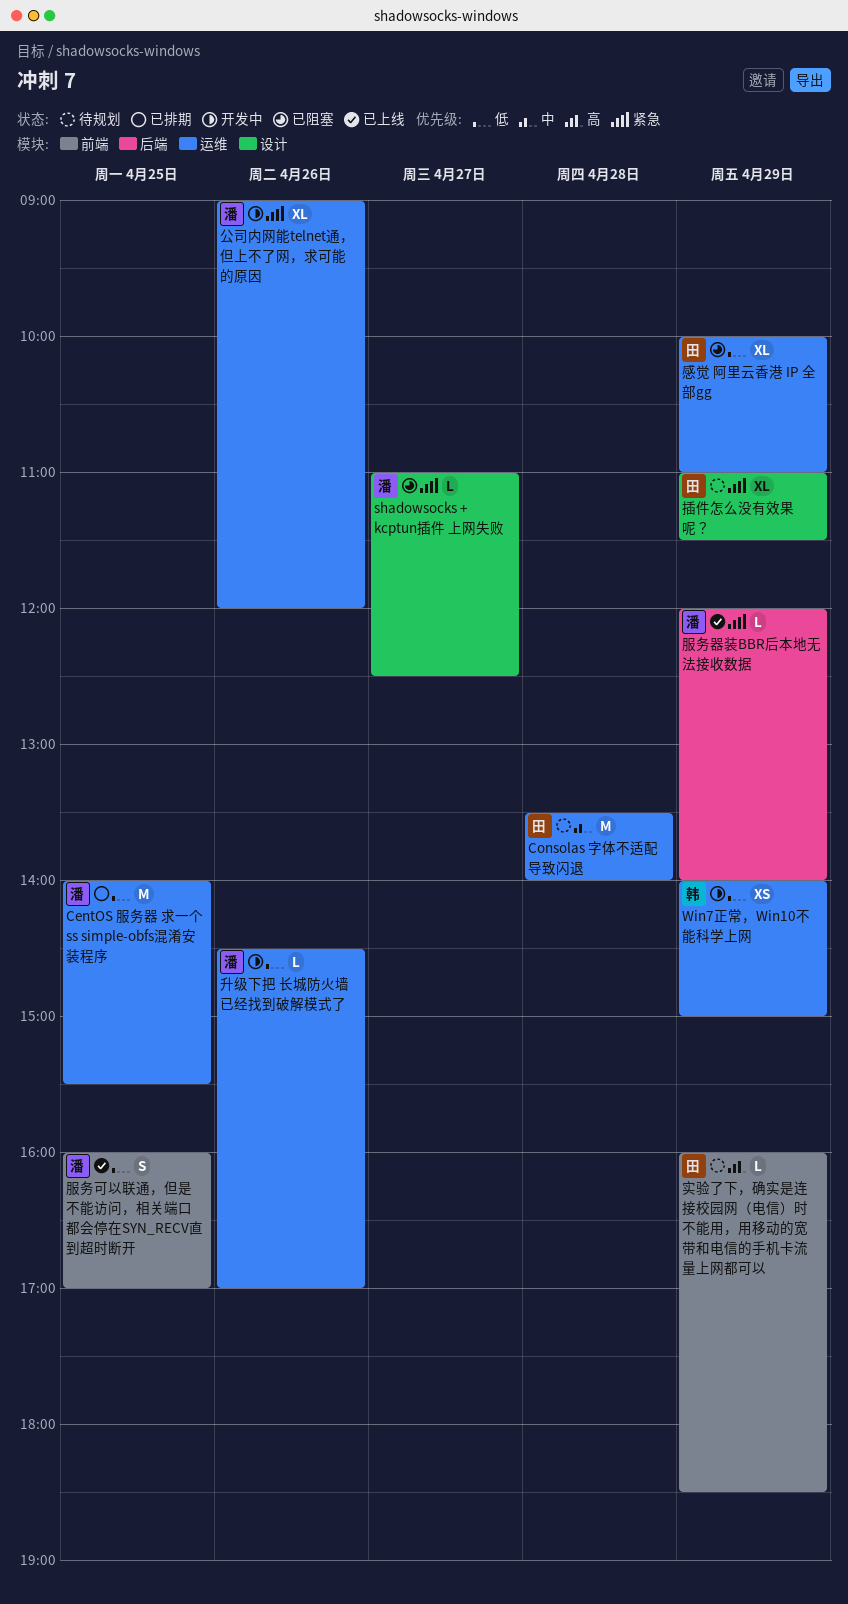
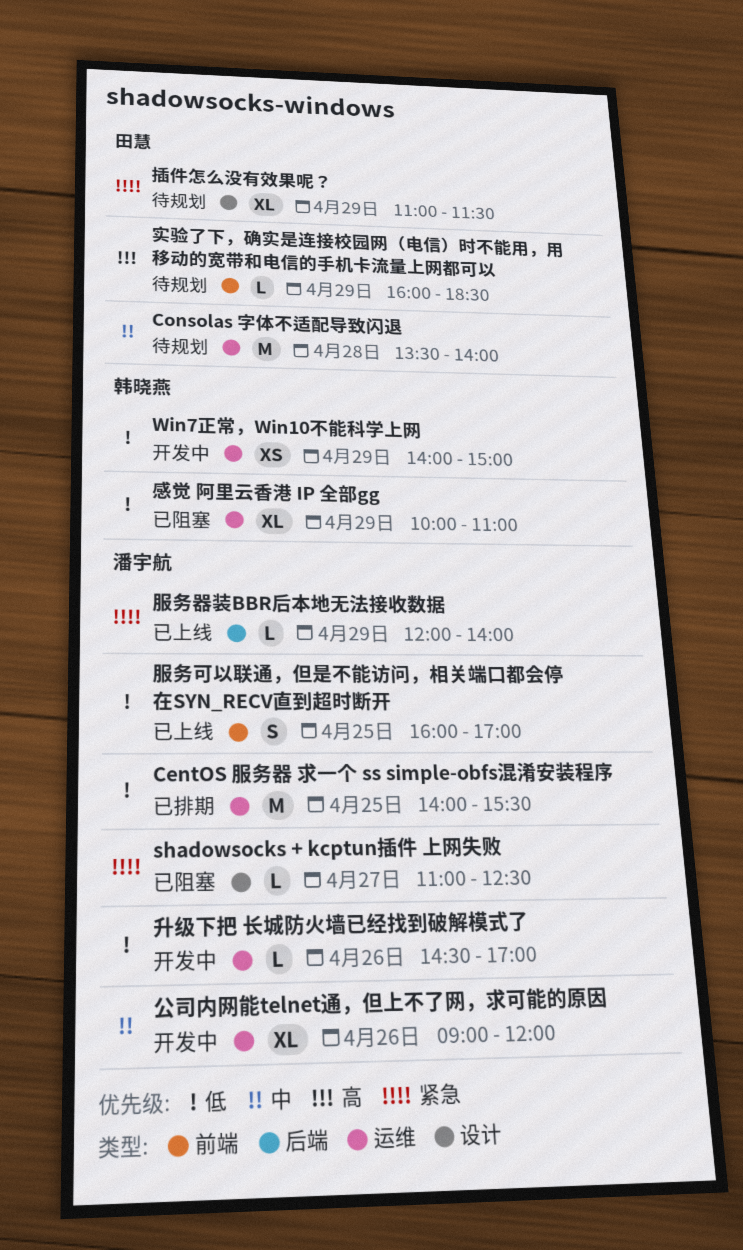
公司内网能telnet通，但上不了网，求可能的原因, priority: 紧急 -> 中
感觉 阿里云香港 IP 全部gg, owner: 田慧 -> 韩晓燕

